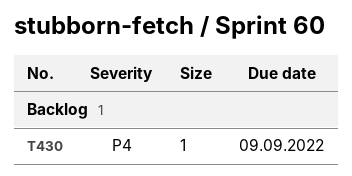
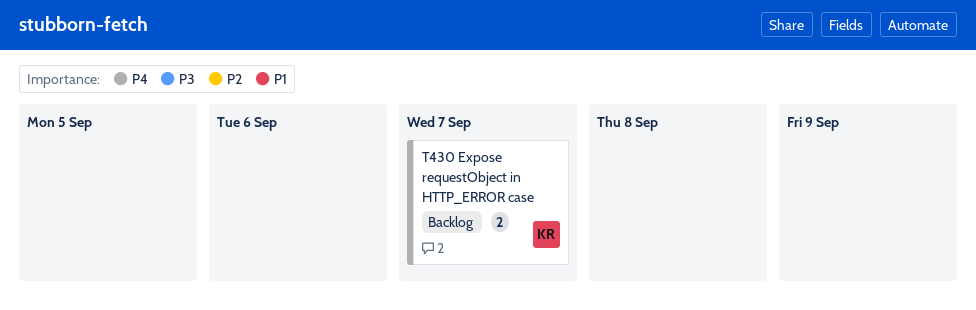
T430, estimate: 1 -> 2
T430, due: Sep 9 -> Sep 7

